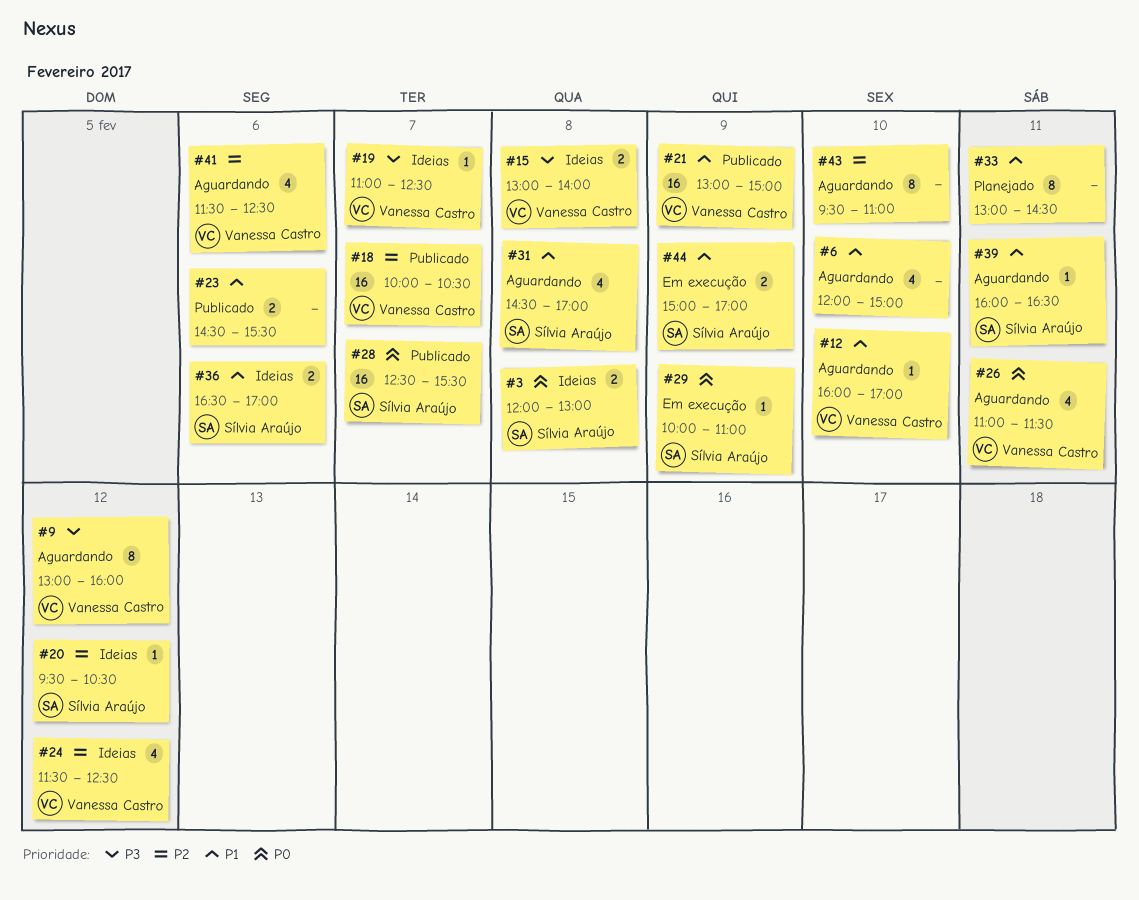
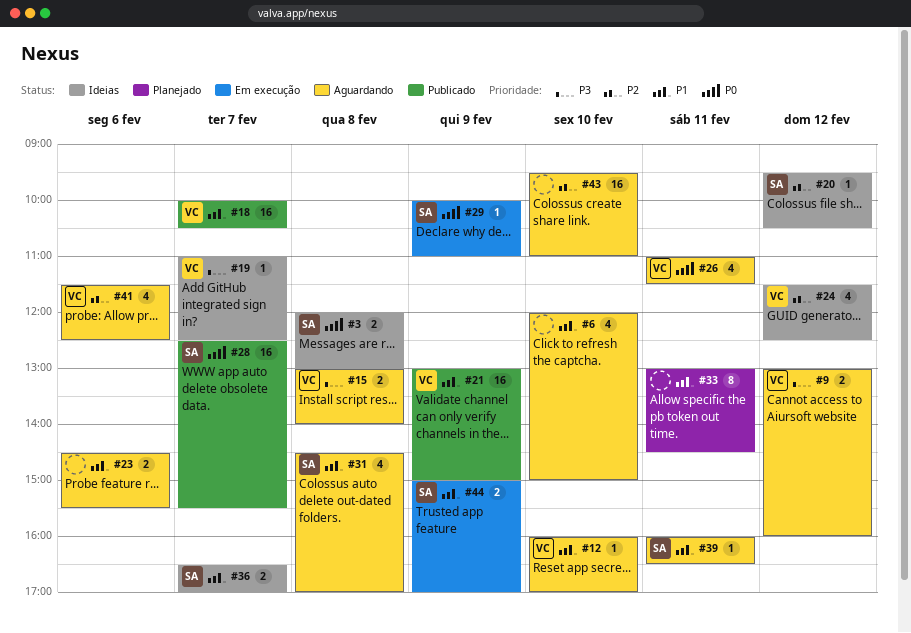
#9, estimate: 8 -> 2
#15, status: Ideias -> Aguardando
#18, priority: P2 -> P1
#23, status: Publicado -> Aguardando
#36, day: Feb 6 -> Feb 7
#43, estimate: 8 -> 16

